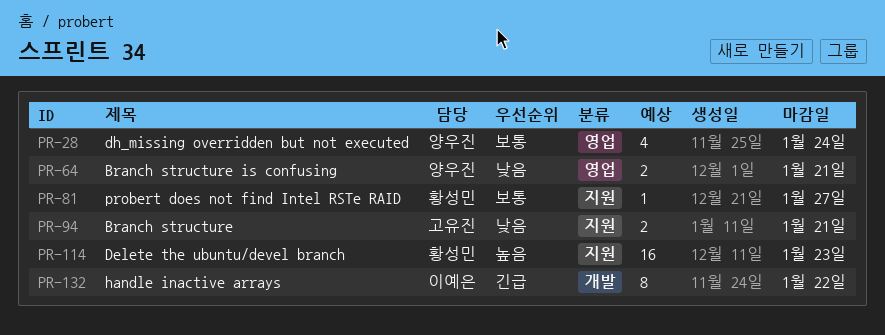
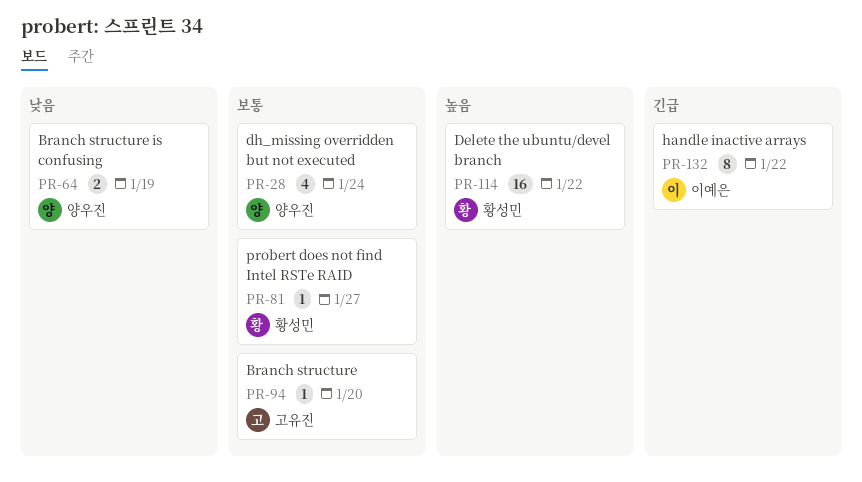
PR-64, due: Jan 21 -> Jan 19
PR-94, priority: 낮음 -> 보통
PR-94, estimate: 2 -> 1
PR-94, due: Jan 21 -> Jan 20
PR-114, due: Jan 23 -> Jan 22

